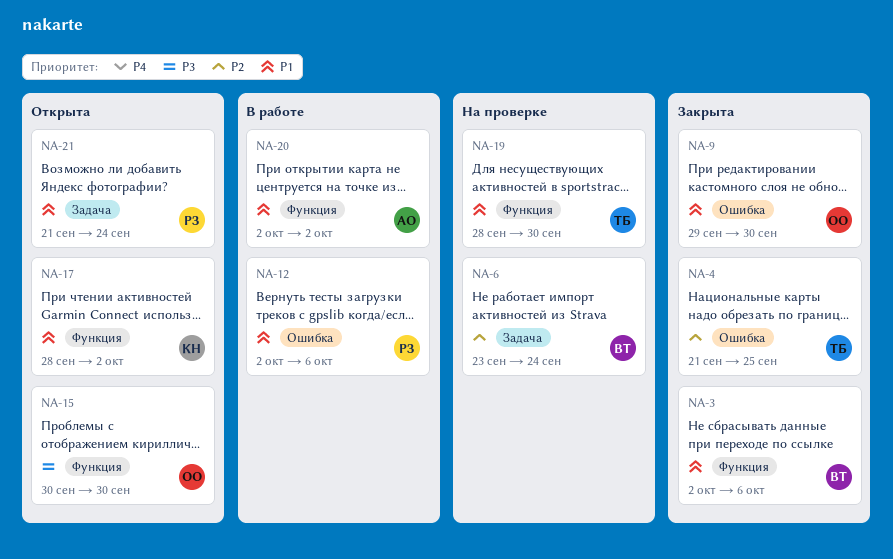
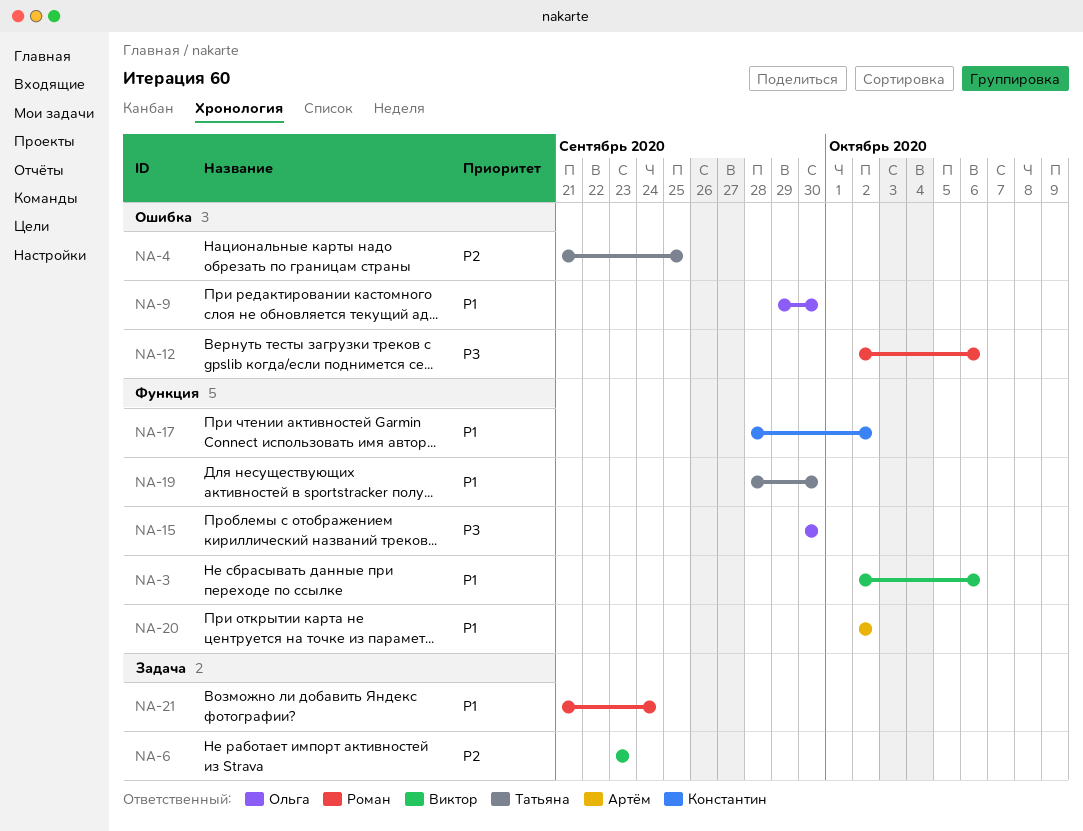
NA-6, due: Sep 24 -> Sep 23
NA-12, priority: P1 -> P3

